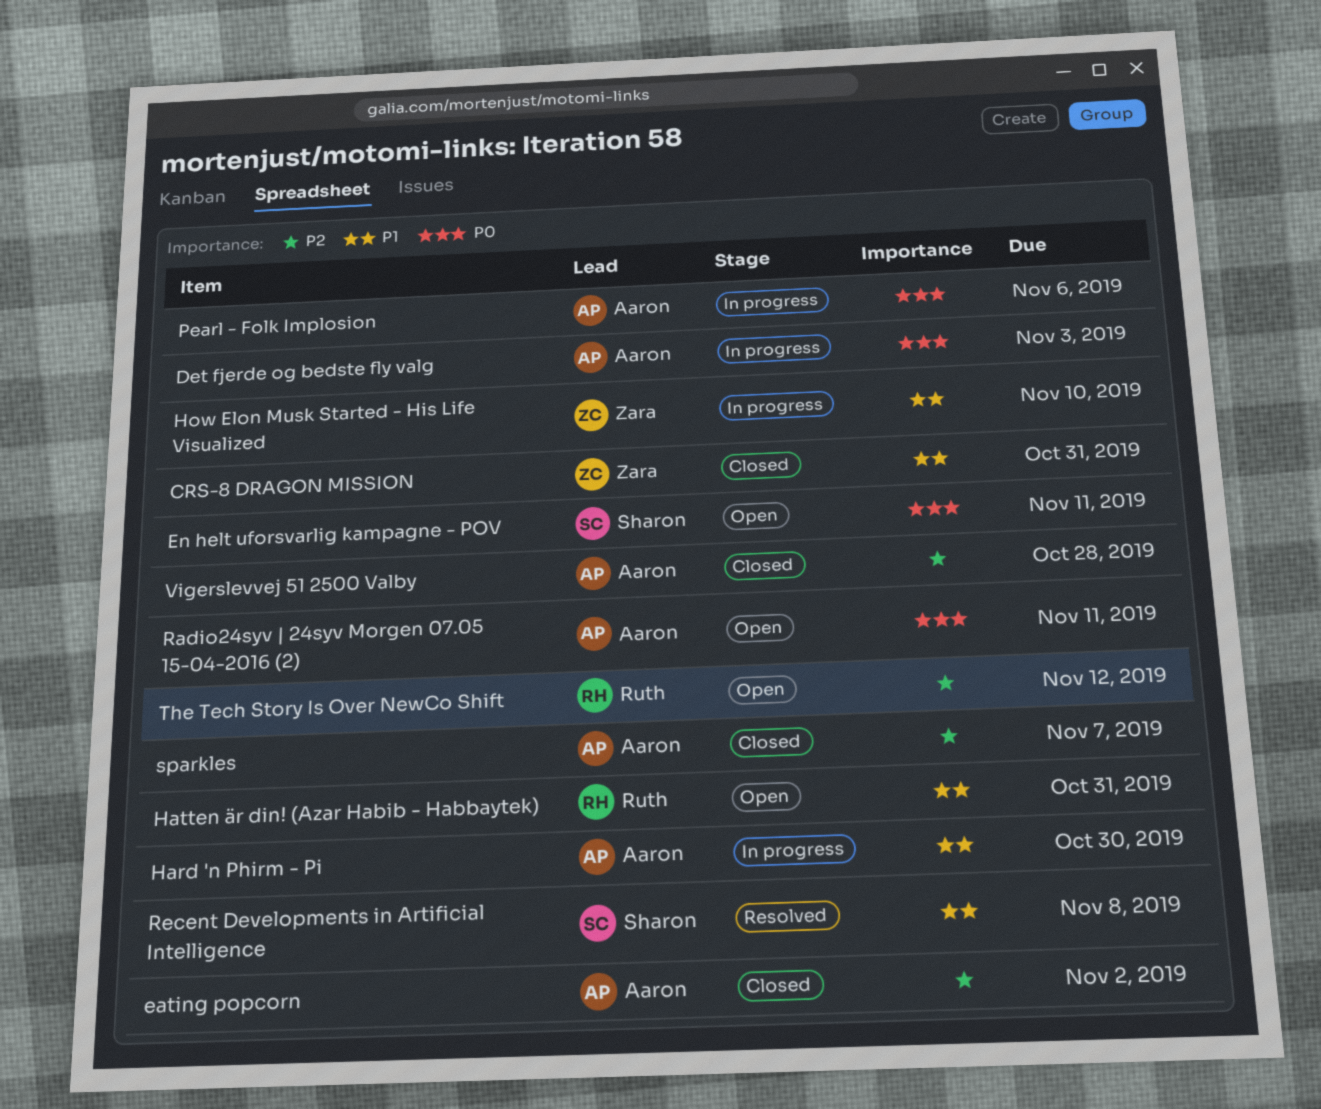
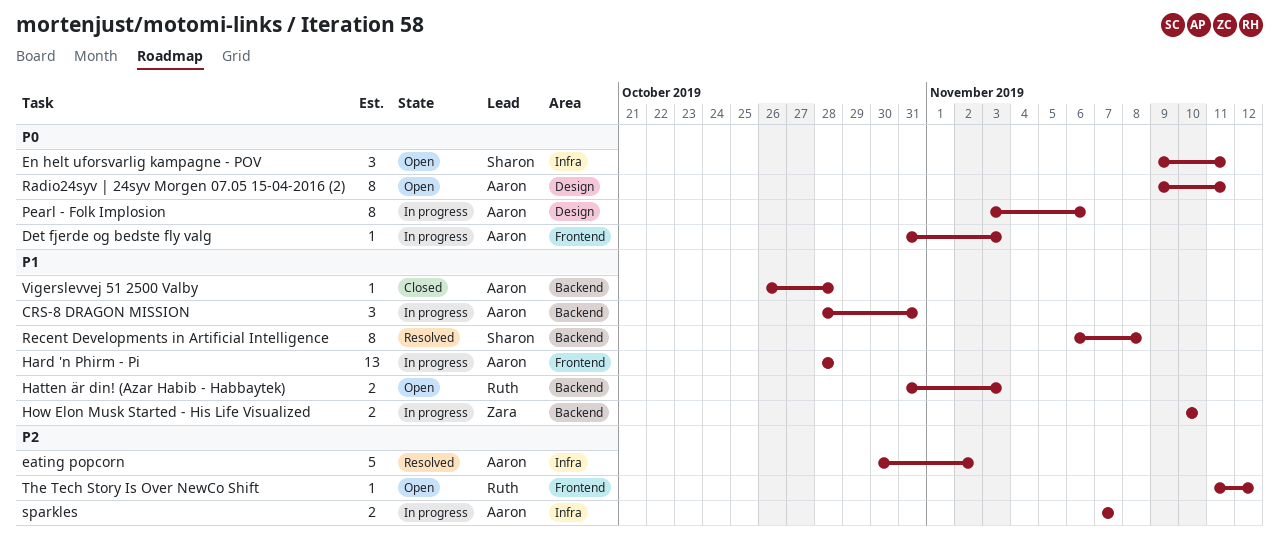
CRS-8 DRAGON MISSION, status: Closed -> In progress
CRS-8 DRAGON MISSION, owner: Zara -> Aaron
eating popcorn, status: Closed -> Resolved
Hard 'n Phirm - Pi, due: Oct 30 -> Oct 28
Hatten är din! (Azar Habib - Habbaytek), due: Oct 31 -> Nov 3
sparkles, status: Closed -> In progress
Vigerslevvej 51 2500 Valby, priority: P2 -> P1

